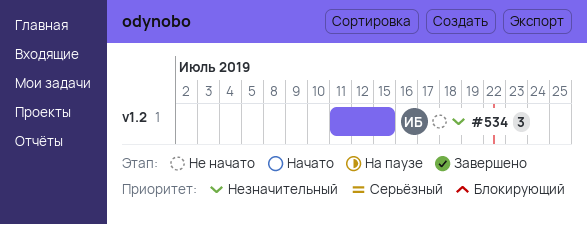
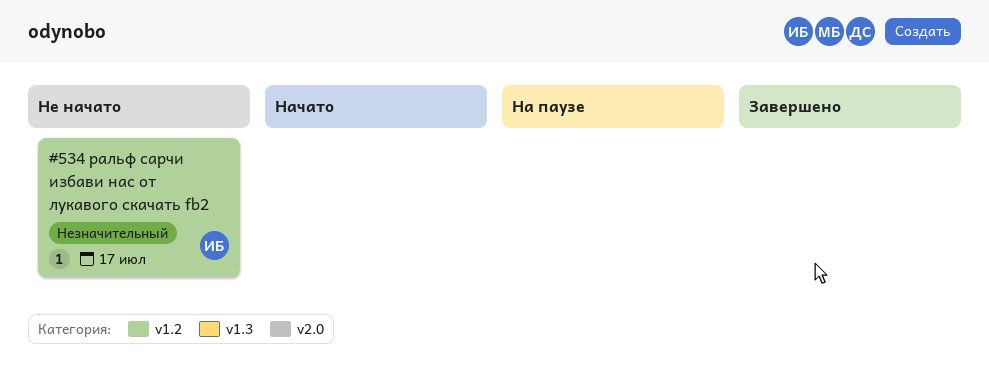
#534, estimate: 3 -> 1
#534, due: Jul 15 -> Jul 17

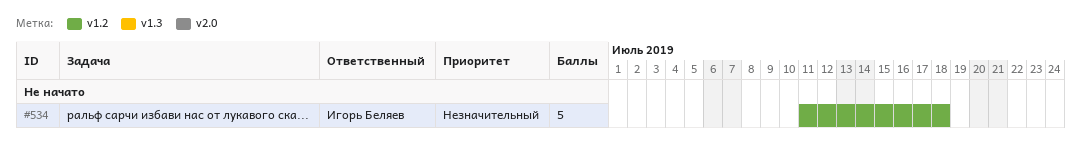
#534, estimate: 1 -> 5
#534, due: Jul 17 -> Jul 18

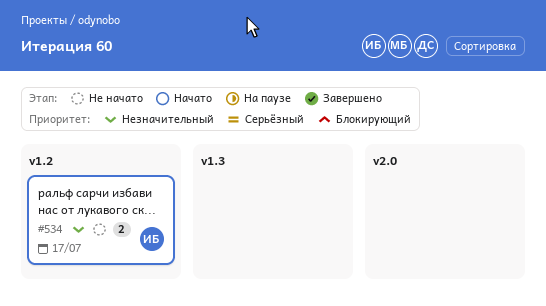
#534, estimate: 5 -> 2
#534, due: Jul 18 -> Jul 17

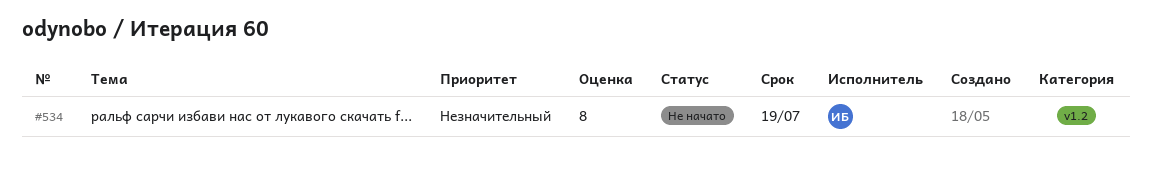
#534, estimate: 2 -> 8
#534, due: Jul 17 -> Jul 19

